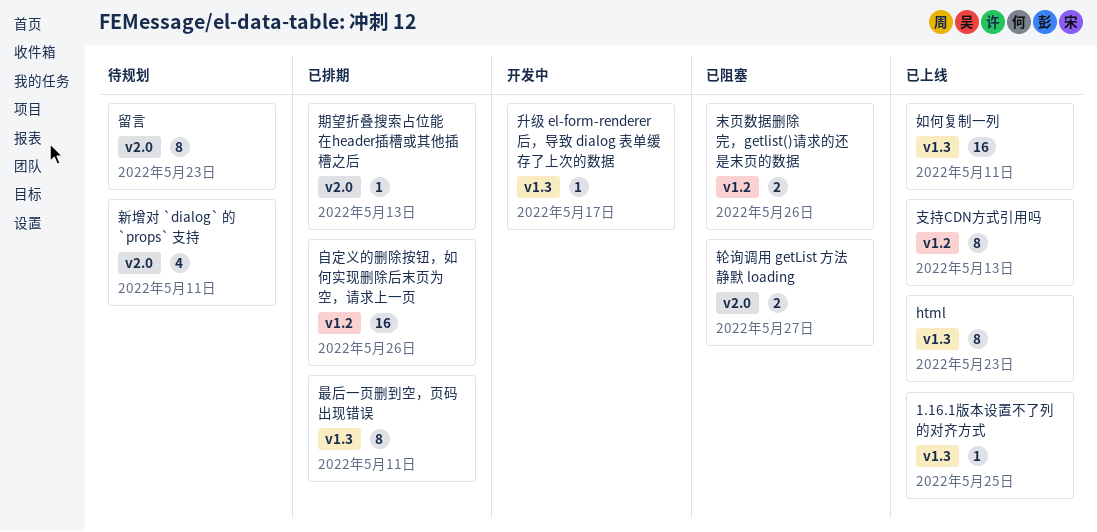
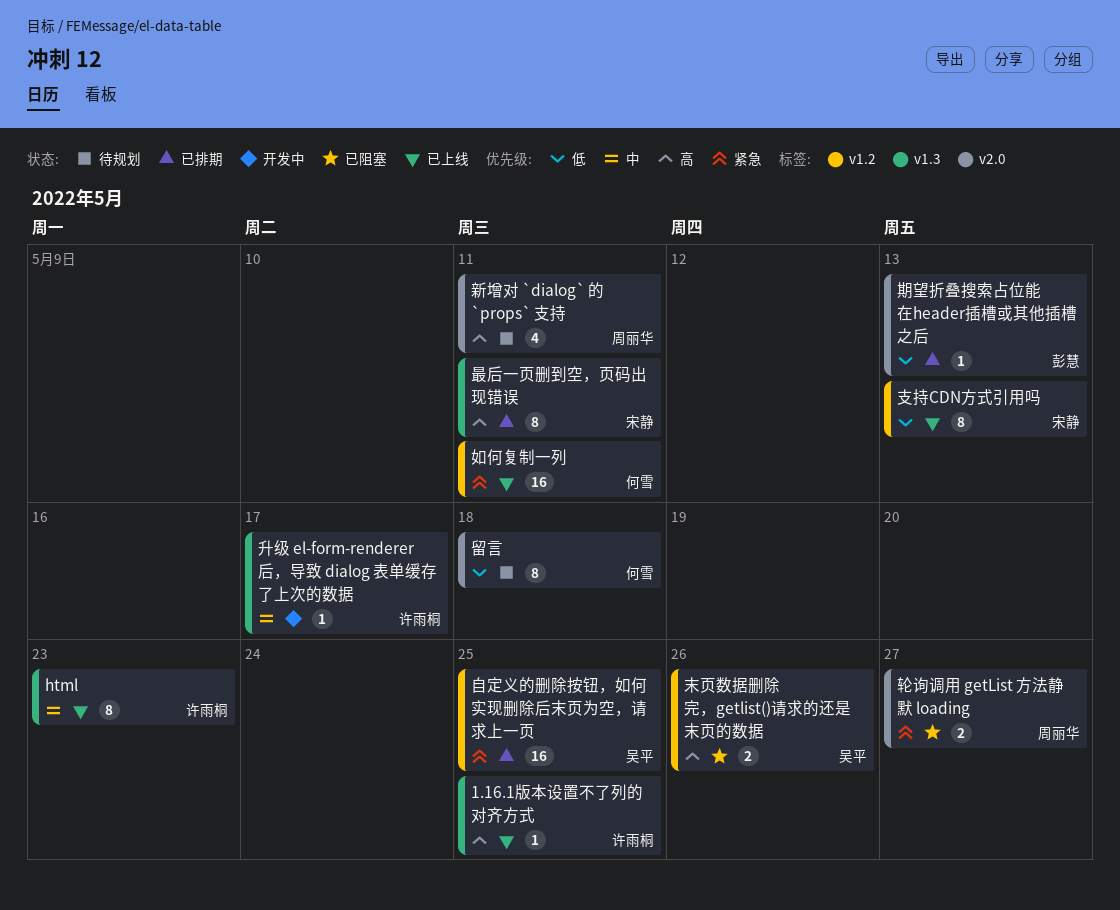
如何复制一列, label: v1.3 -> v1.2
留言, due: May 23 -> May 18
自定义的删除按钮，如何实现删除后末页为空，请求上一页, due: May 26 -> May 25

